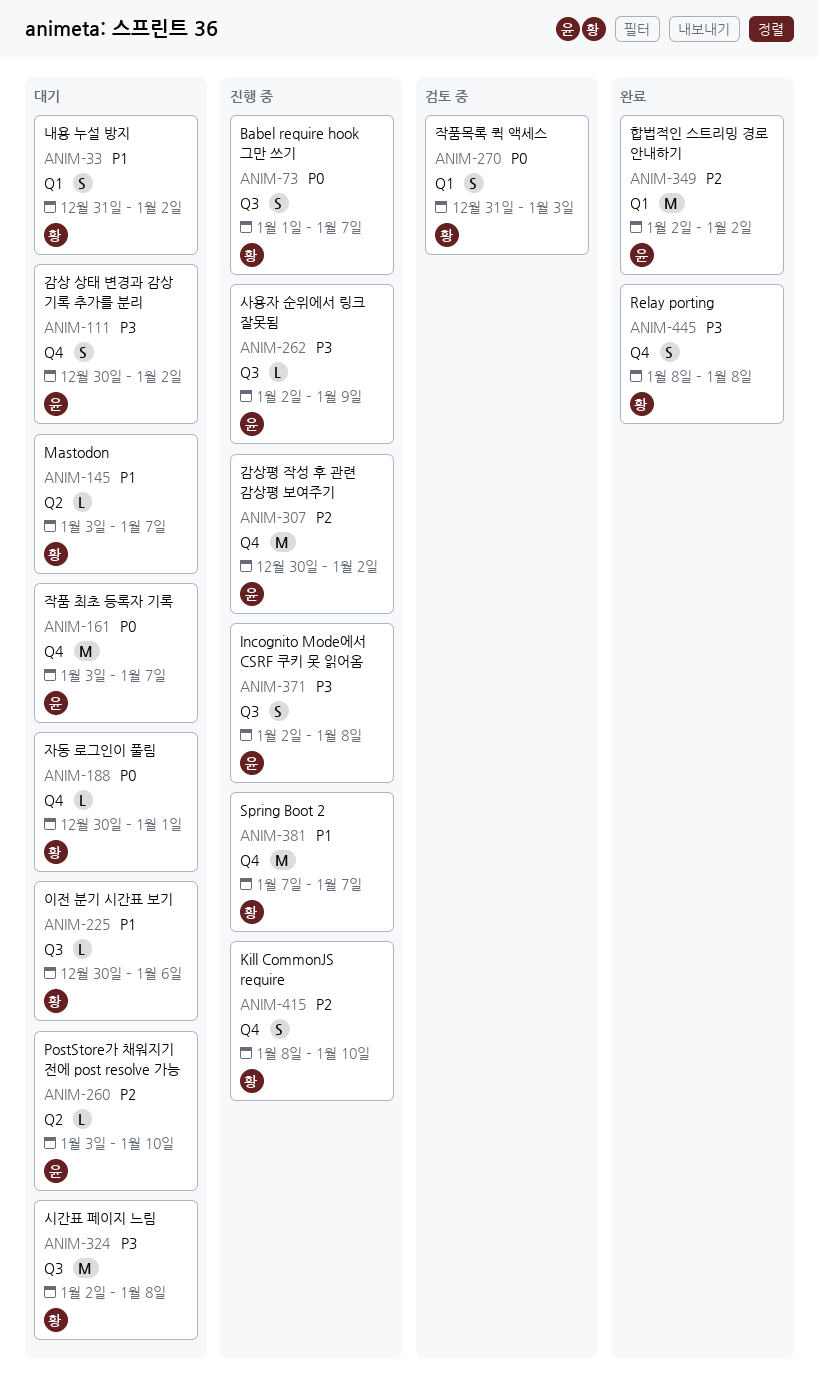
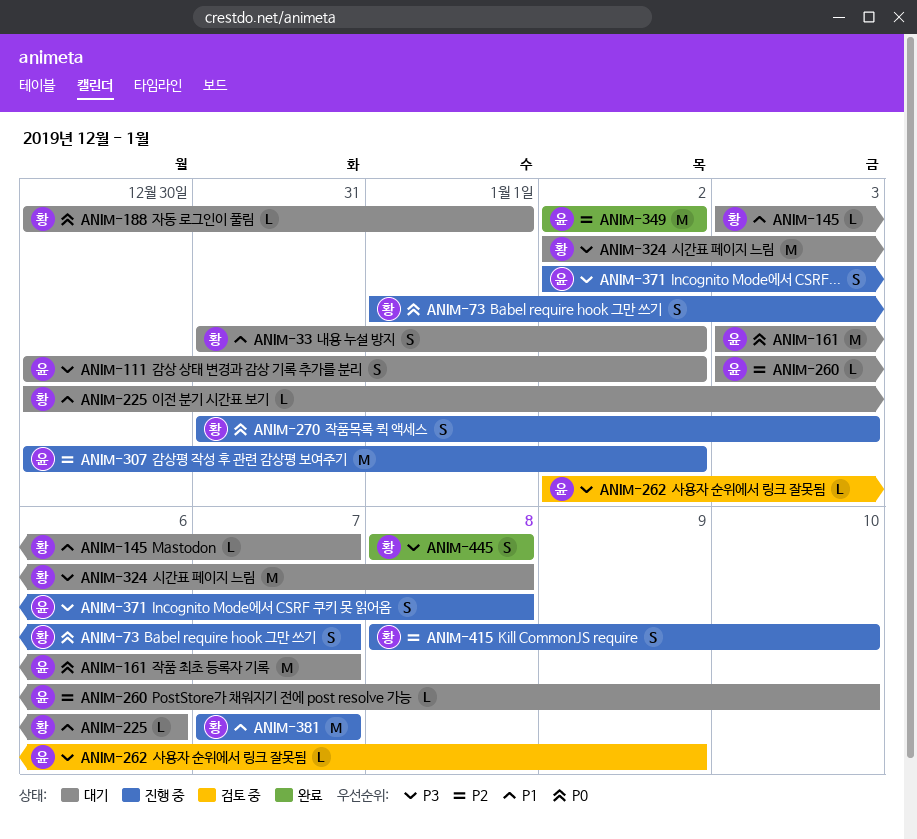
ANIM-262, status: 진행 중 -> 검토 중
ANIM-270, status: 검토 중 -> 진행 중

